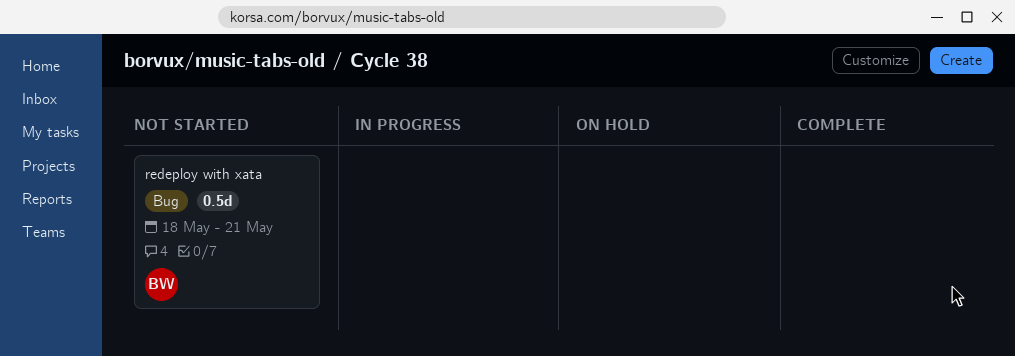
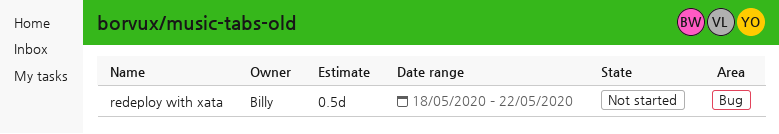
redeploy with xata, due: May 21 -> May 22

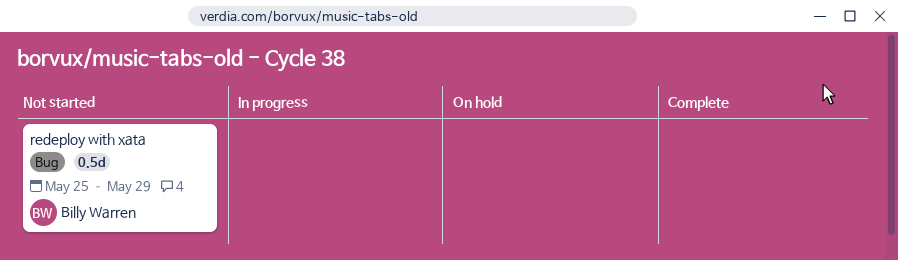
redeploy with xata, start: May 18 -> May 25
redeploy with xata, due: May 22 -> May 29

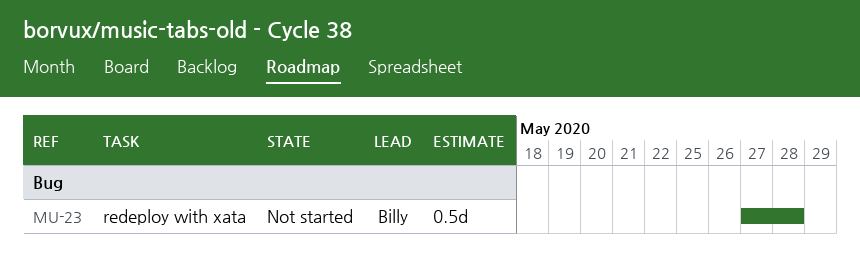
redeploy with xata, start: May 25 -> May 27
redeploy with xata, due: May 29 -> May 28

